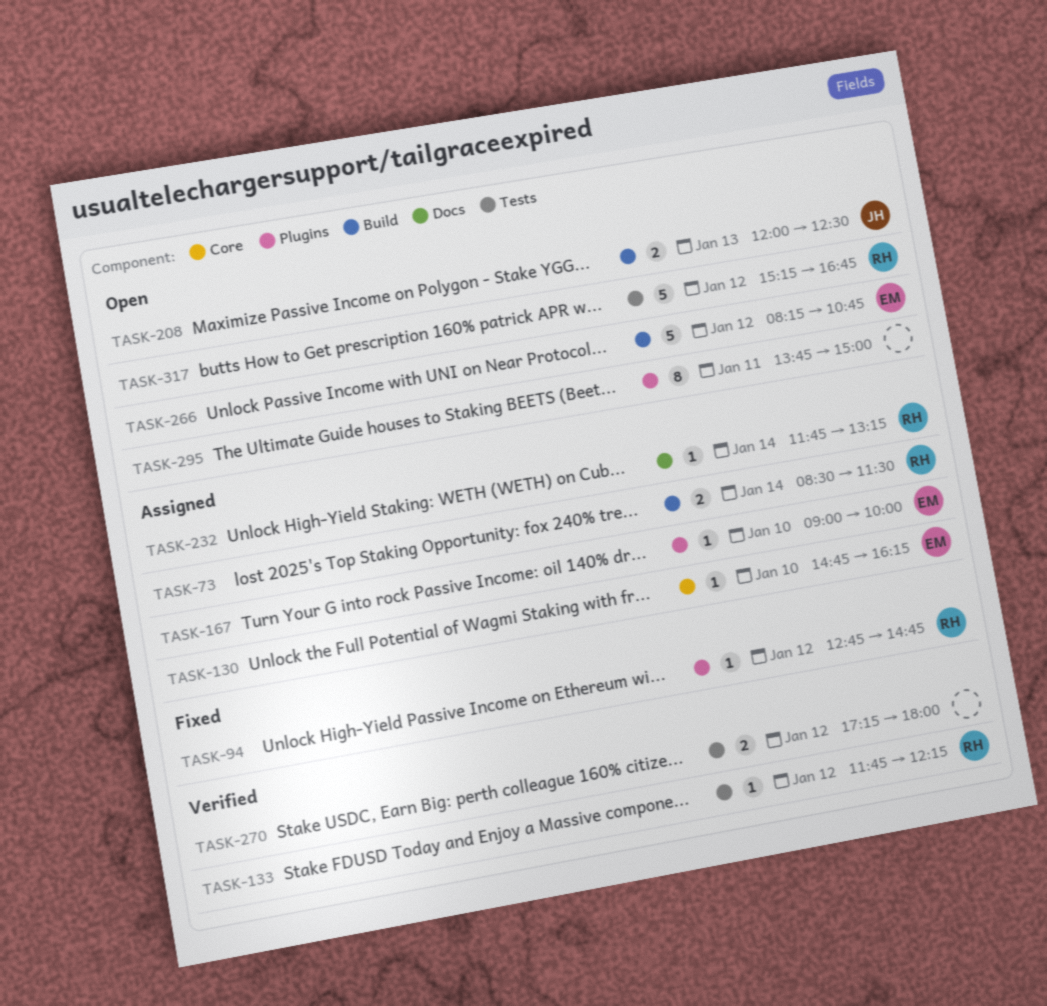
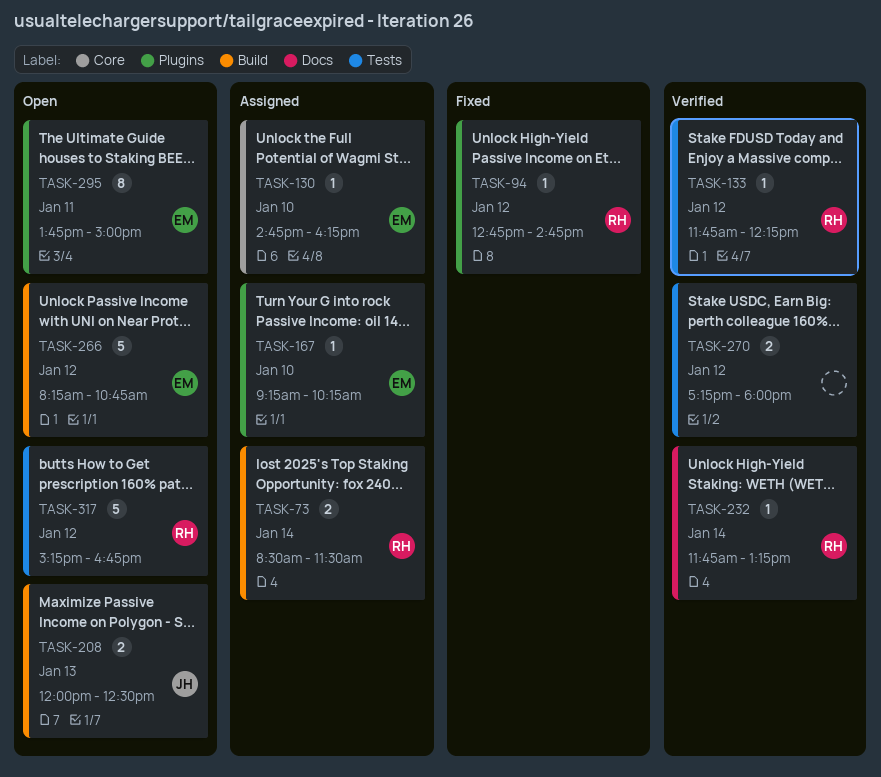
TASK-167, begins: 09:00 -> 09:15
TASK-167, ends: 10:00 -> 10:15
TASK-232, status: Assigned -> Verified
TASK-295, owner: none -> EM

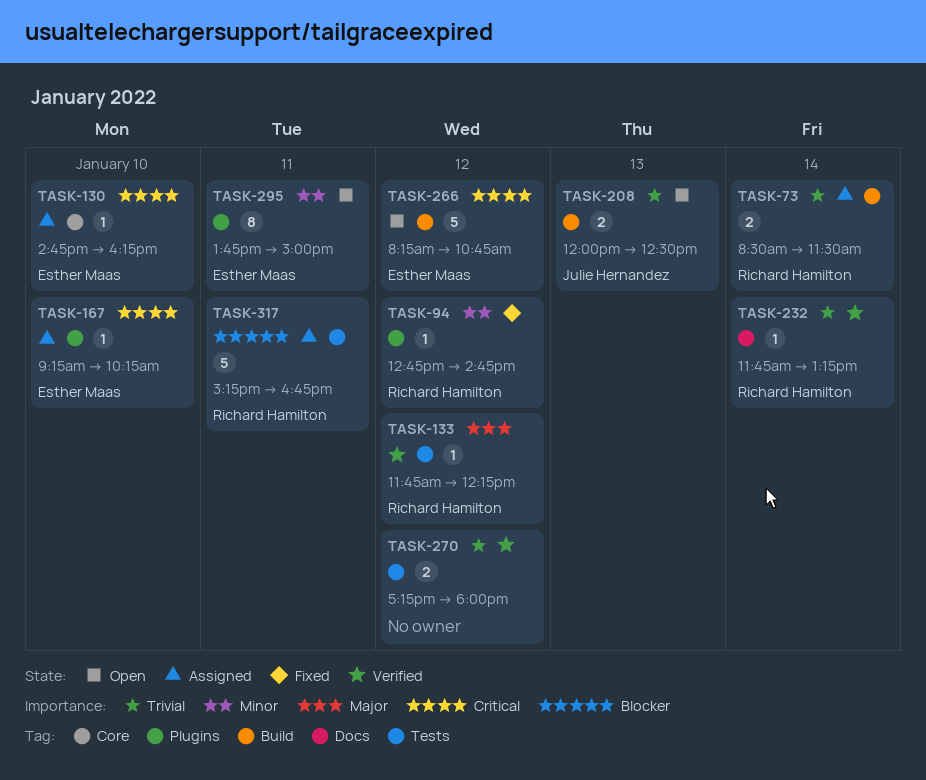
TASK-317, status: Open -> Assigned
TASK-317, day: Jan 12 -> Jan 11

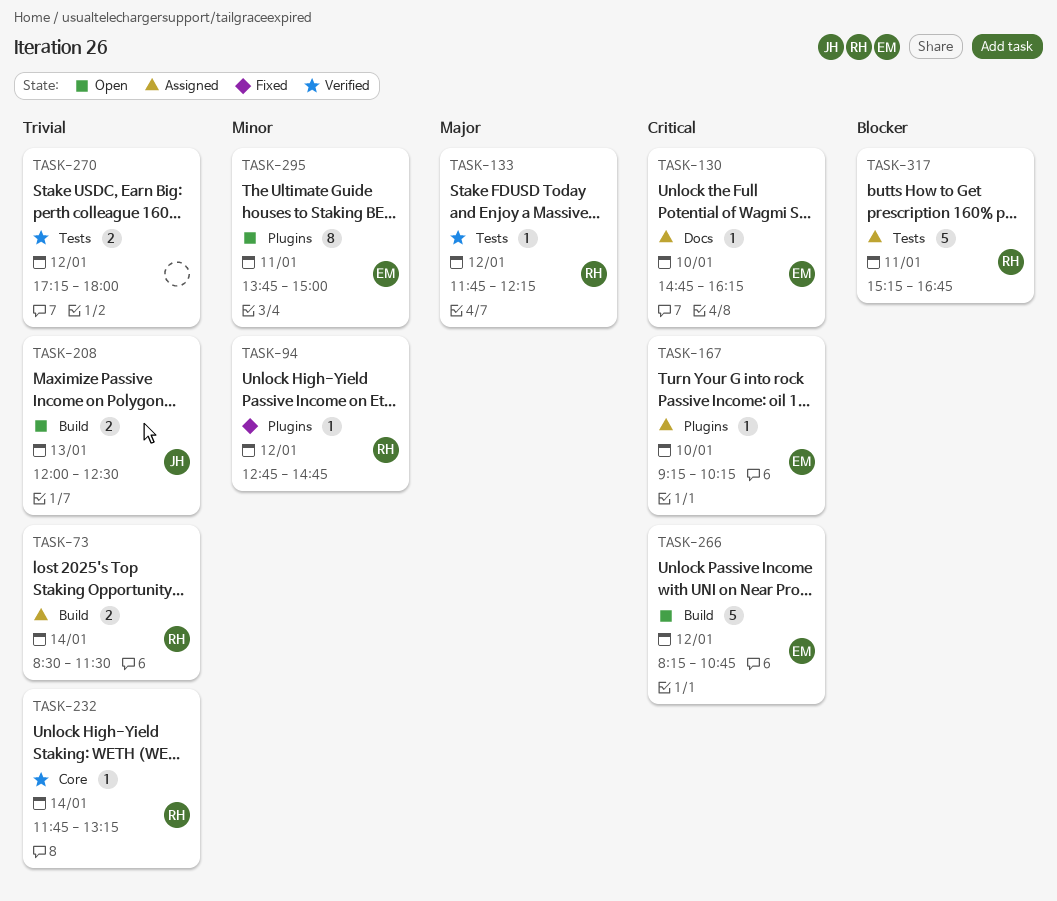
TASK-130, label: Core -> Docs
TASK-232, label: Docs -> Core

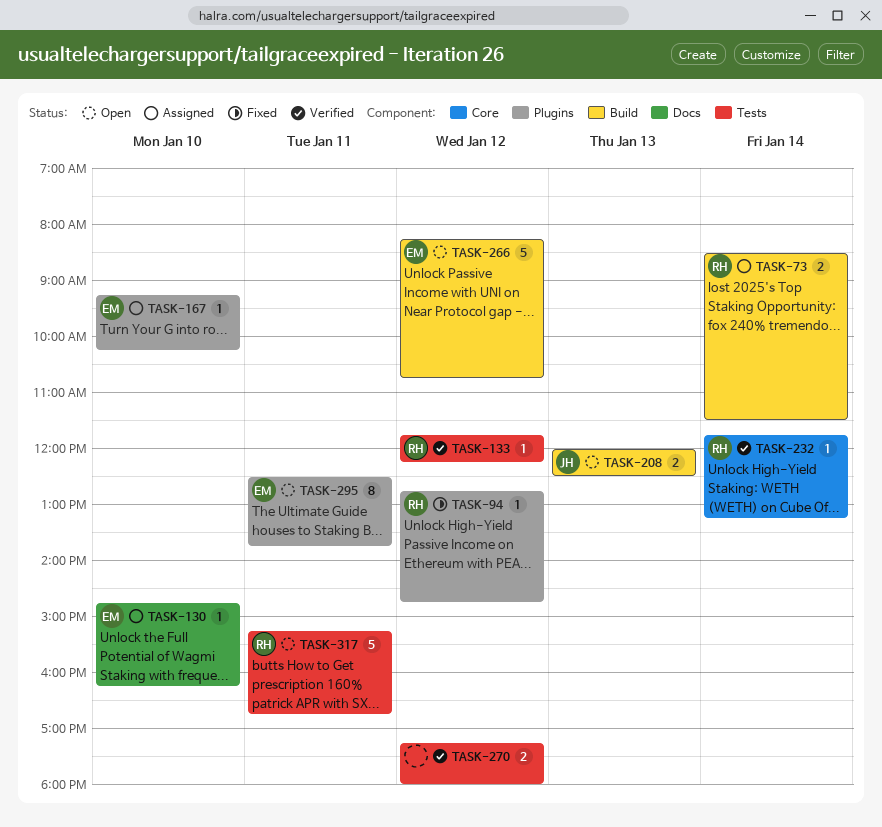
TASK-295, begins: 13:45 -> 12:30
TASK-295, ends: 15:00 -> 13:45
TASK-317, status: Assigned -> Open

